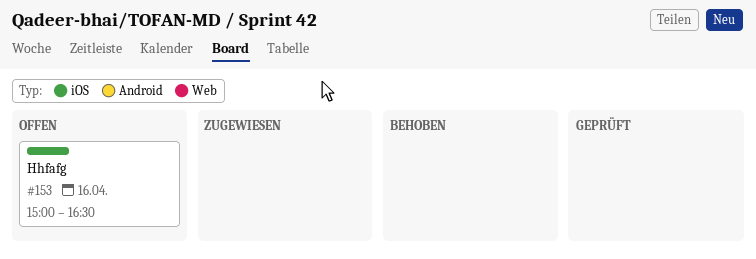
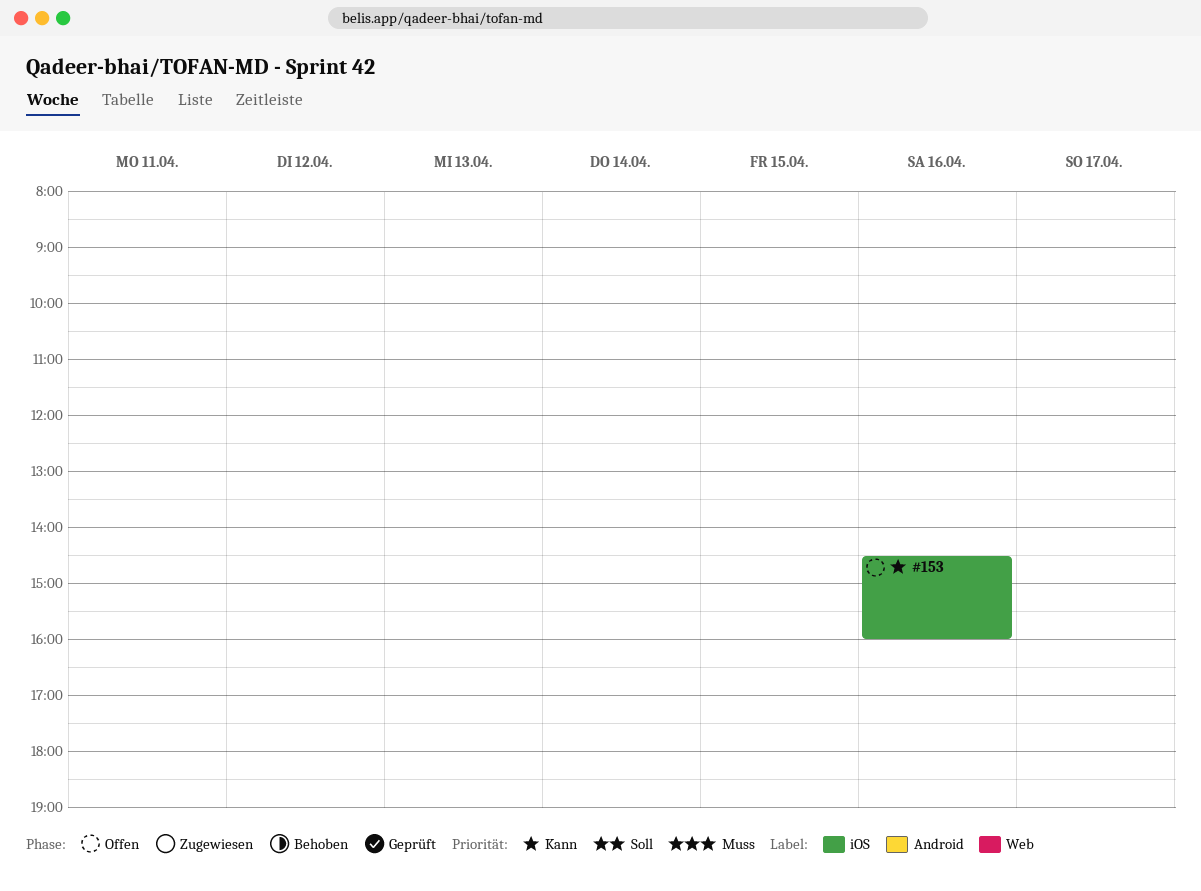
#153, begins: 15:00 -> 14:30
#153, ends: 16:30 -> 16:00

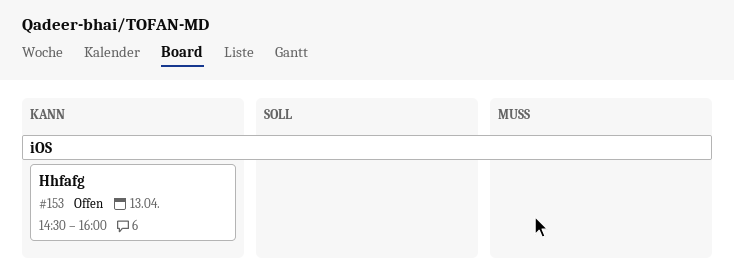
#153, day: Apr 16 -> Apr 13

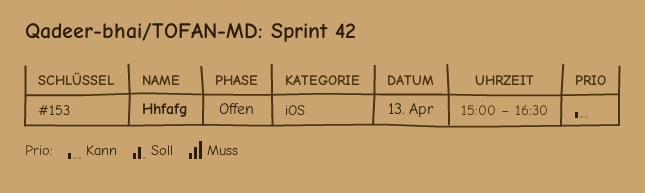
#153, begins: 14:30 -> 15:00
#153, ends: 16:00 -> 16:30

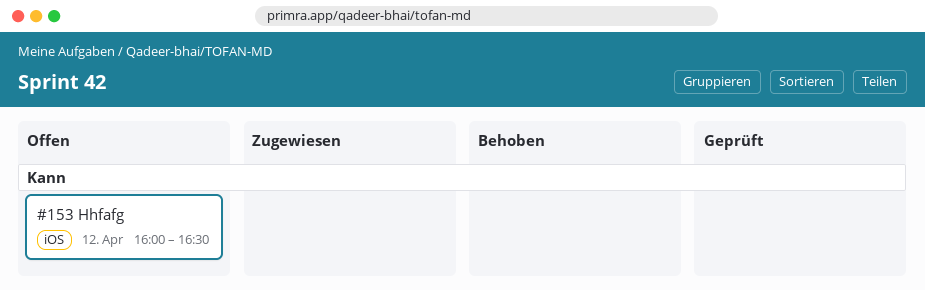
#153, day: Apr 13 -> Apr 12
#153, begins: 15:00 -> 16:00

